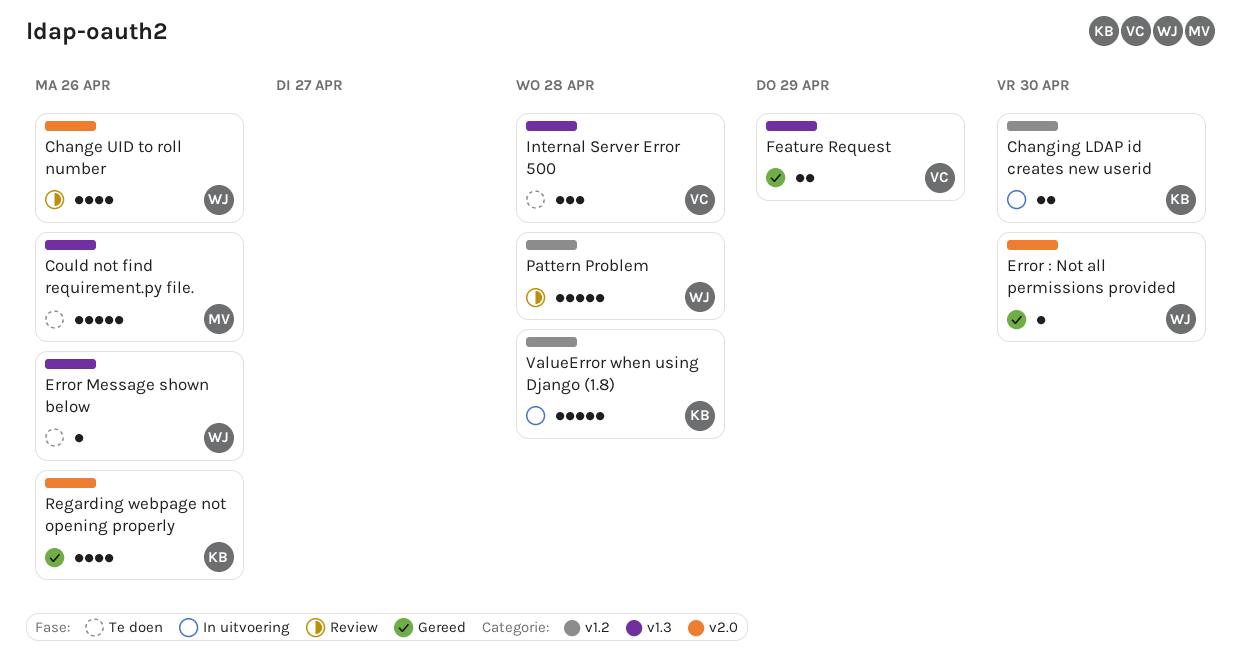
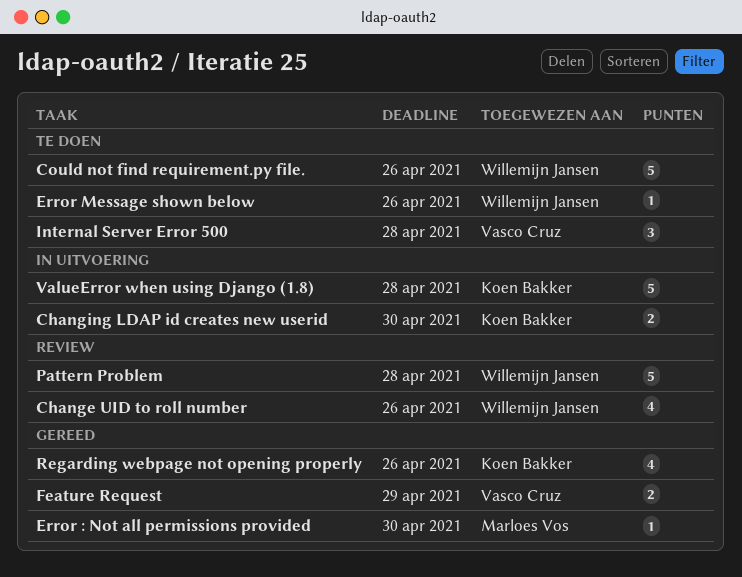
Could not find requirement.py file., owner: Marloes Vos -> Willemijn Jansen
Error : Not all permissions provided, owner: Willemijn Jansen -> Marloes Vos

